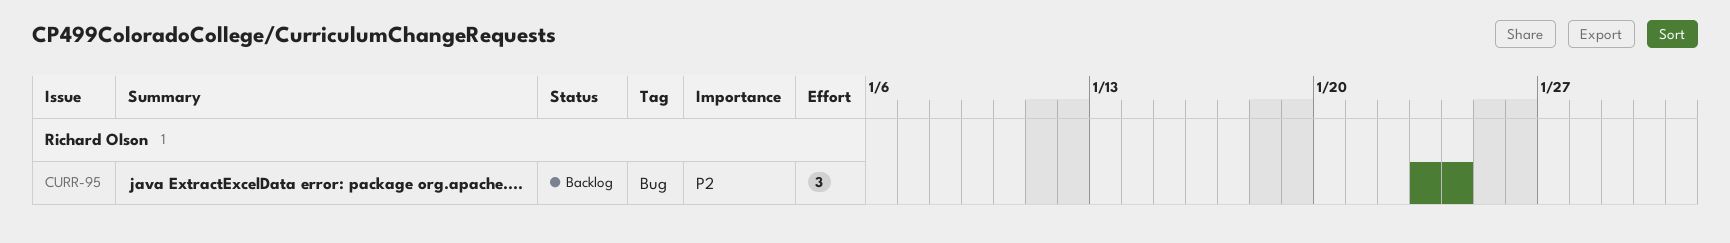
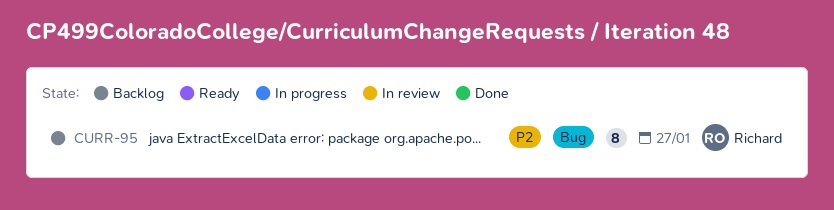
CURR-95, estimate: 3 -> 8
CURR-95, due: Jan 24 -> Jan 27

